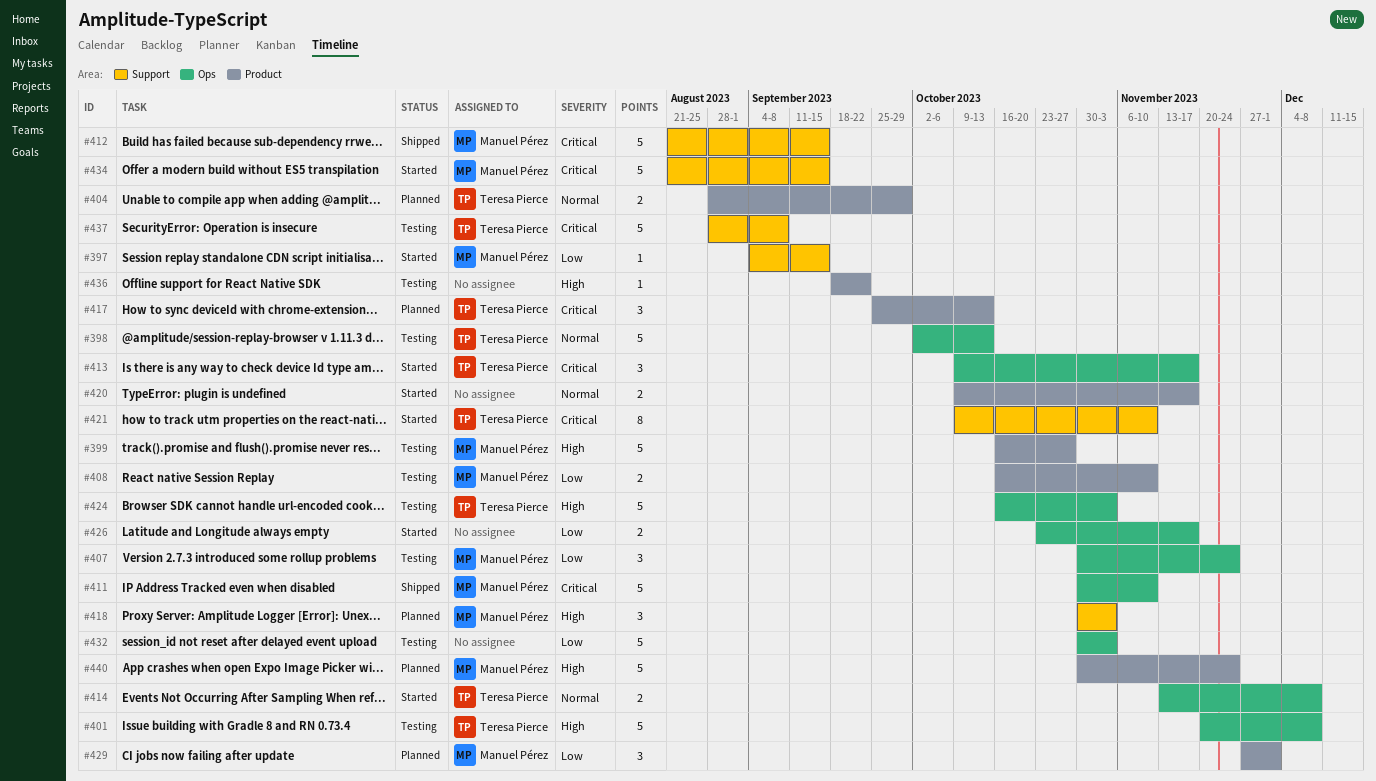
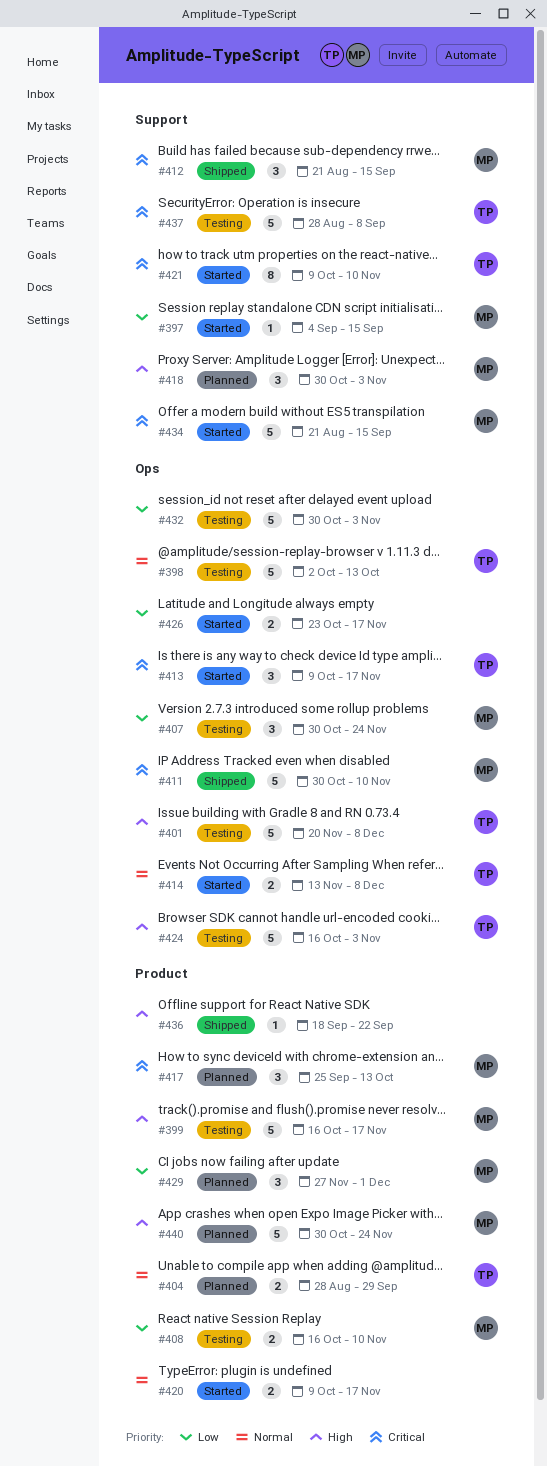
#399, due: Oct 27 -> Nov 17
#412, estimate: 5 -> 3
#417, owner: Teresa Pierce -> Manuel Pérez
#436, status: Testing -> Shipped

